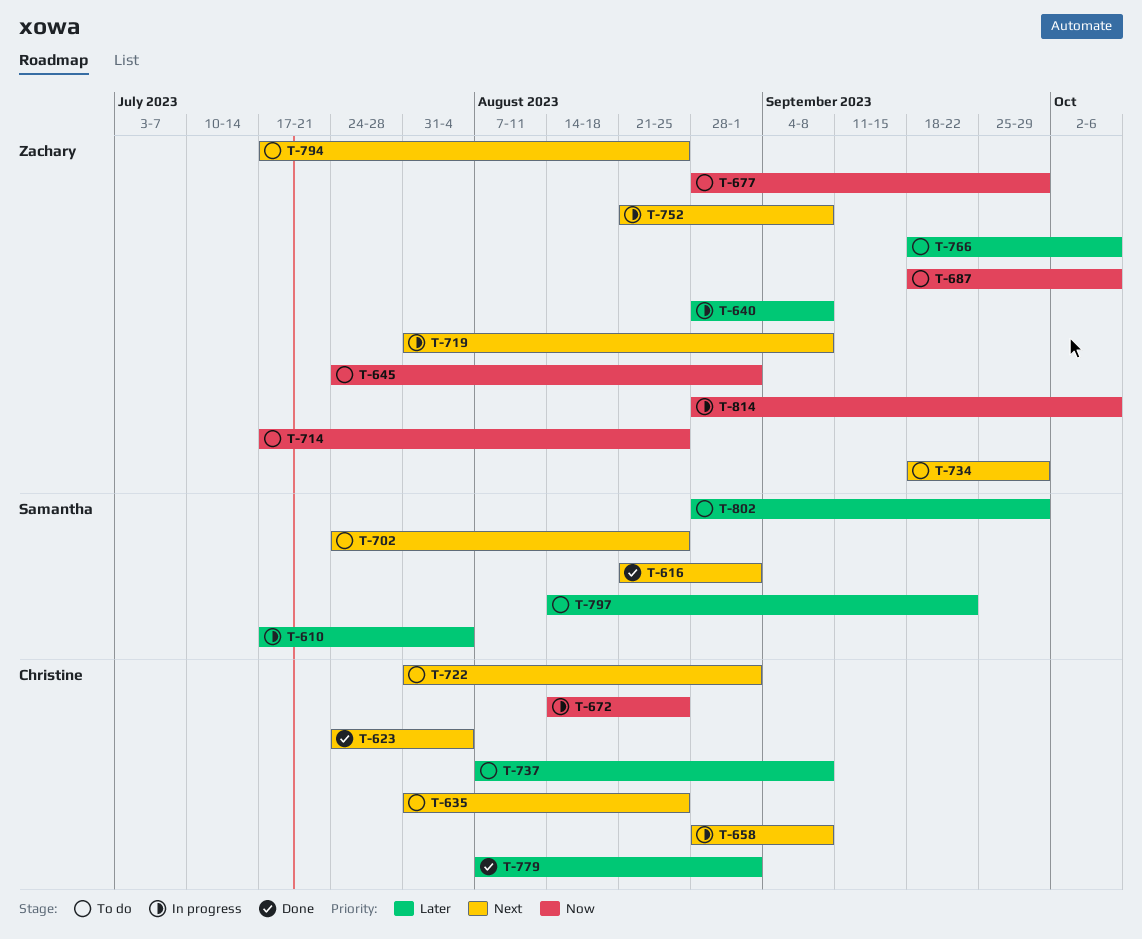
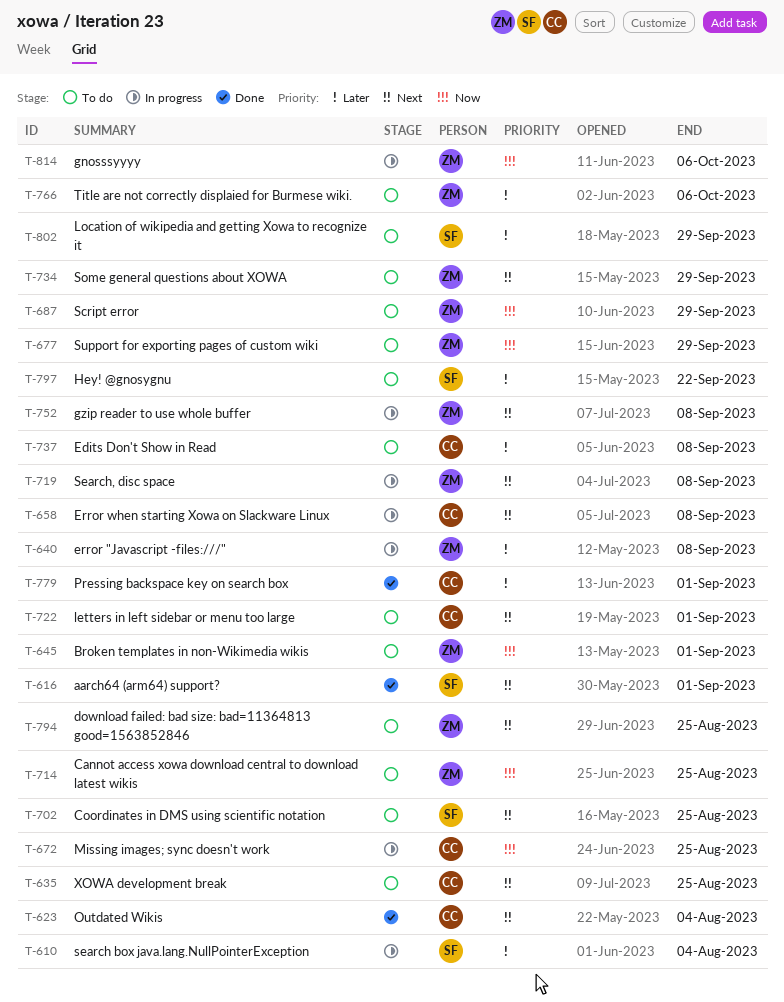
T-687, due: Oct 6 -> Sep 29

